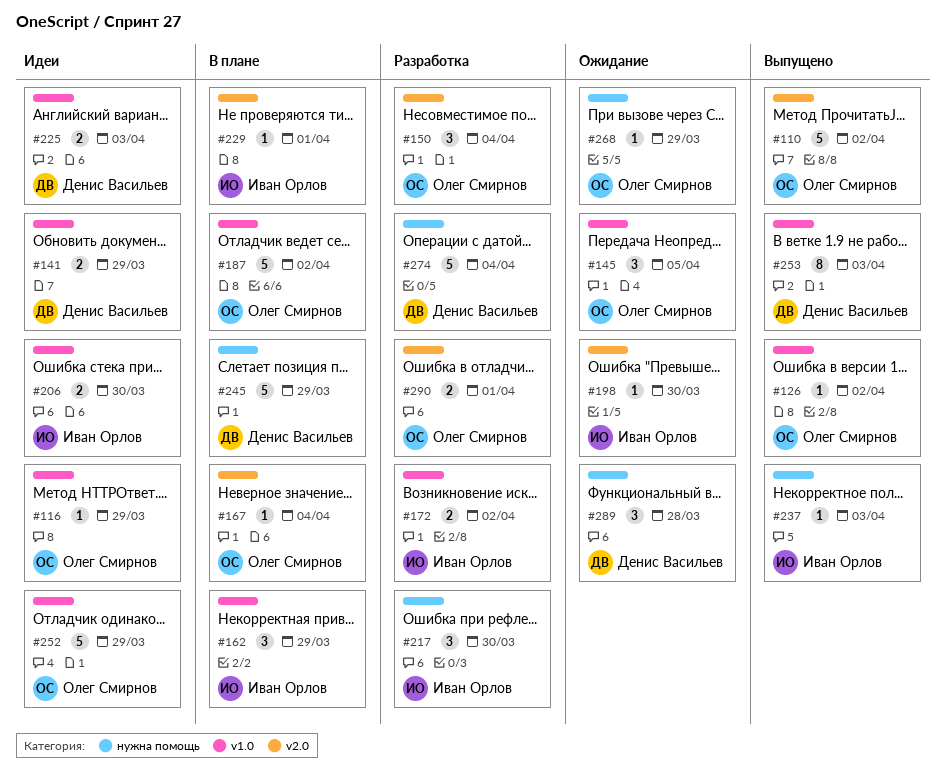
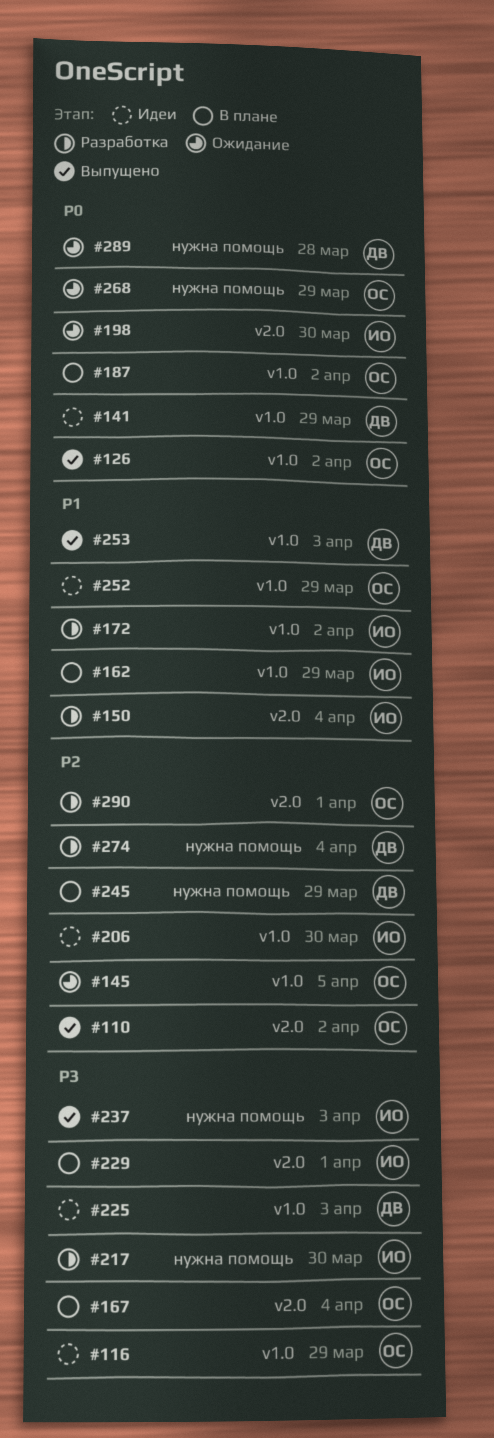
#150, owner: Олег Смирнов -> Иван Орлов

